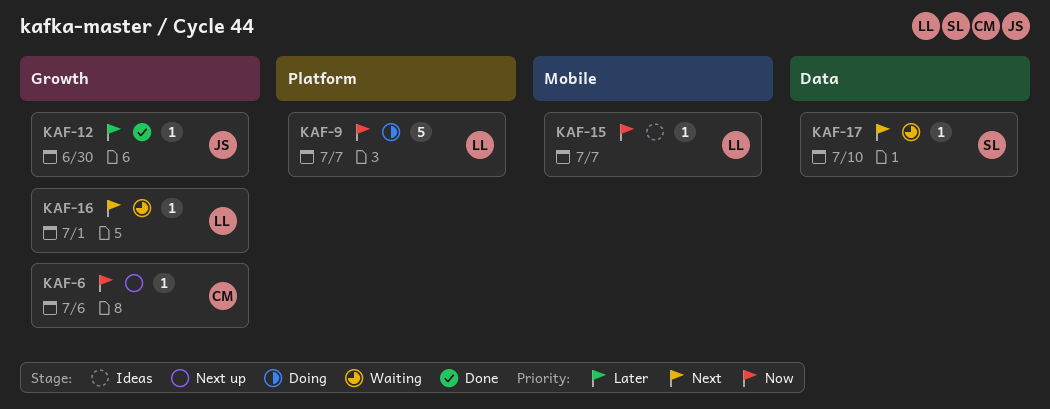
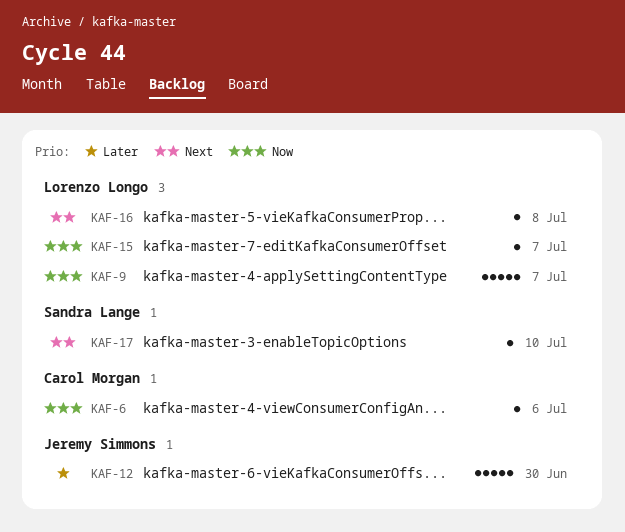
KAF-12, estimate: 1 -> 5
KAF-16, due: Jul 1 -> Jul 8

